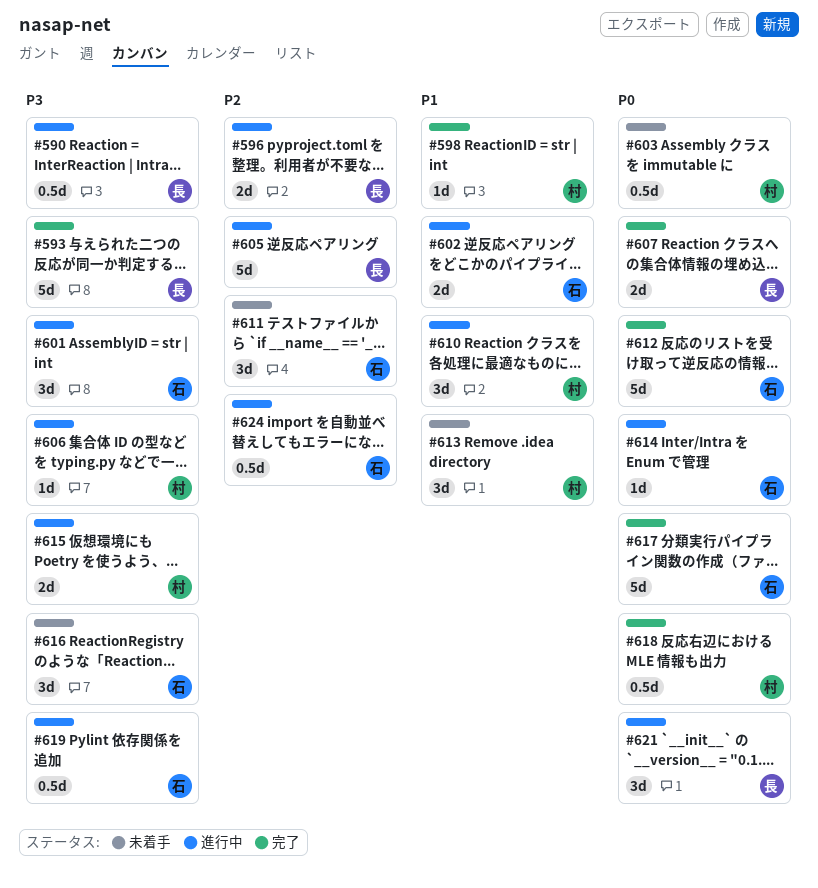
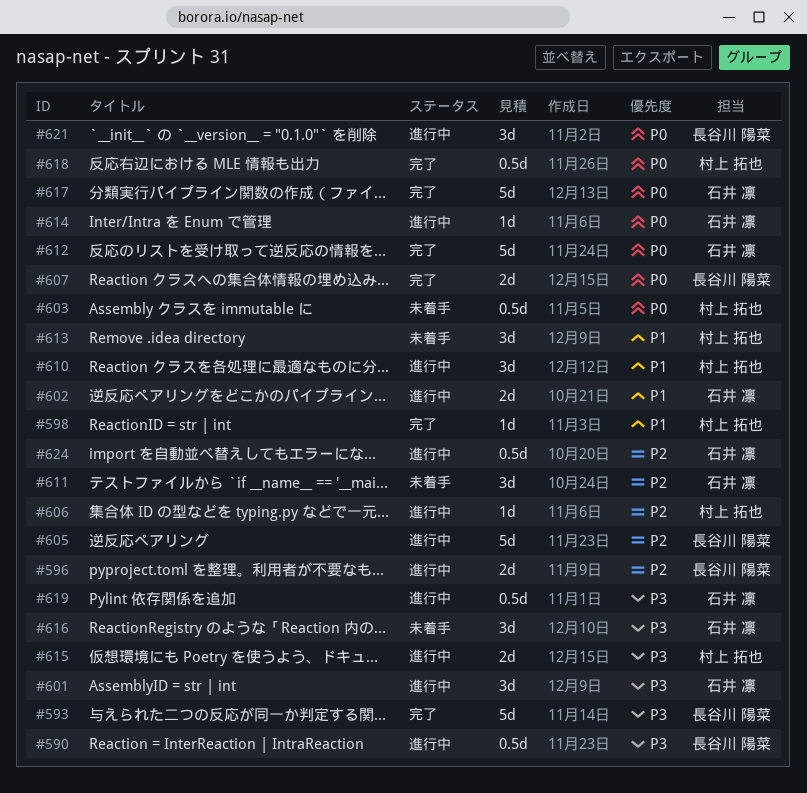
#606, priority: P3 -> P2

